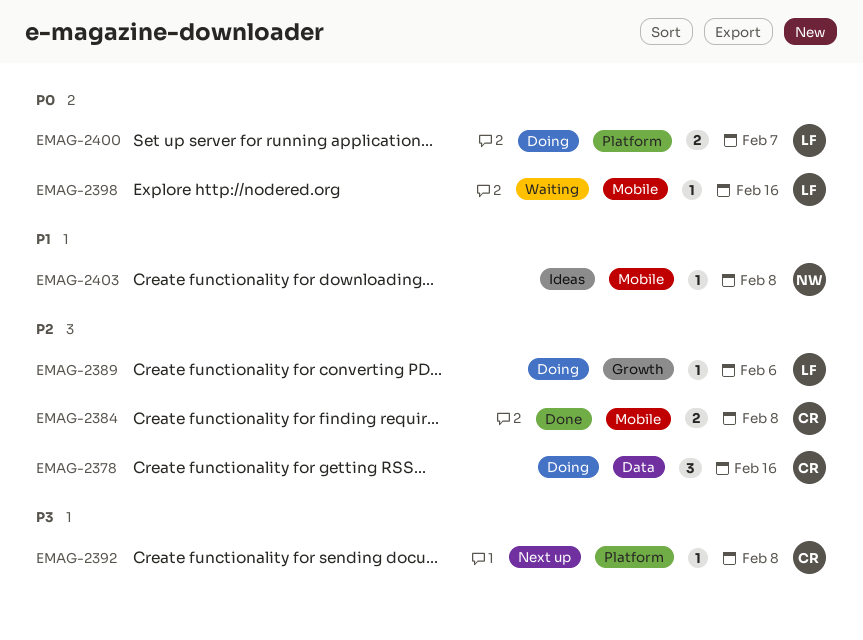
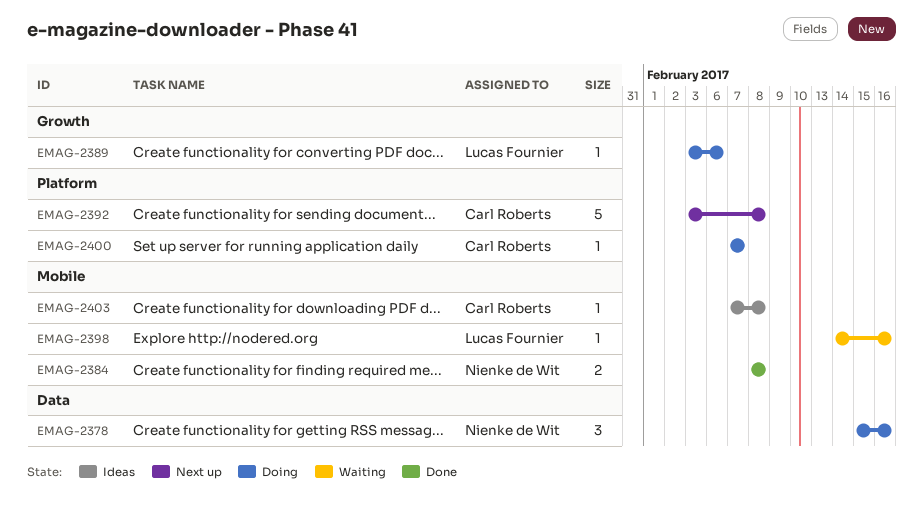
EMAG-2378, owner: Carl Roberts -> Nienke de Wit
EMAG-2384, owner: Carl Roberts -> Nienke de Wit
EMAG-2392, estimate: 1 -> 5
EMAG-2400, owner: Lucas Fournier -> Carl Roberts
EMAG-2400, estimate: 2 -> 1
EMAG-2403, owner: Nienke de Wit -> Carl Roberts

